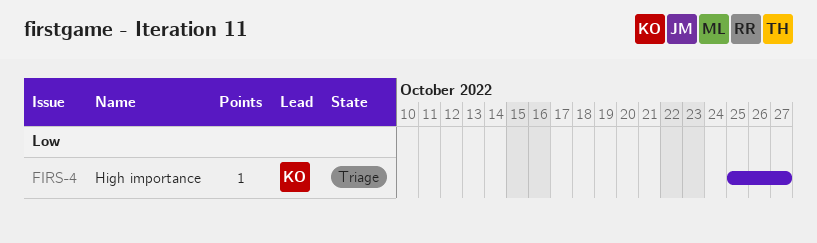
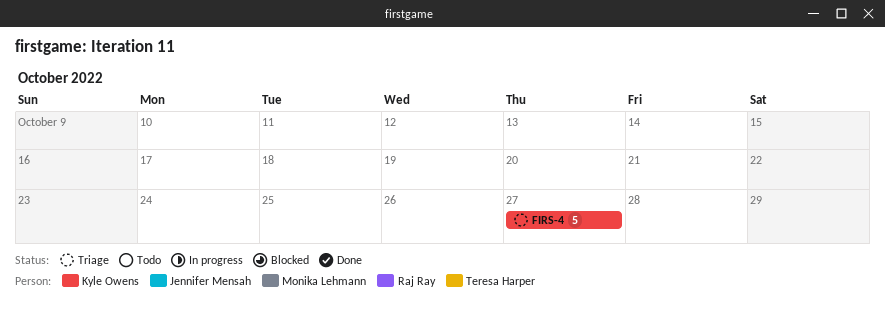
FIRS-4, estimate: 1 -> 5
FIRS-4, start: Oct 25 -> Oct 27

